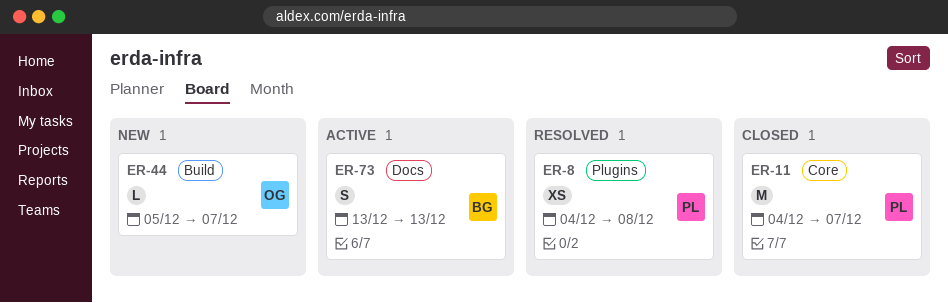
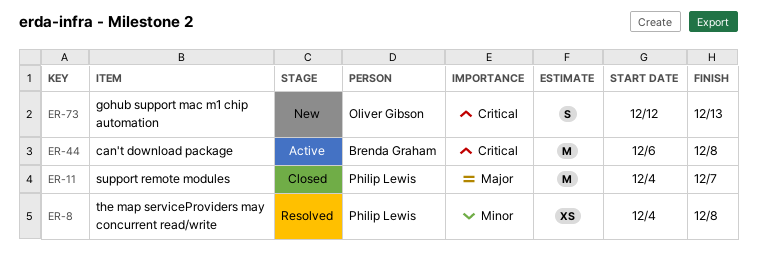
ER-44, status: New -> Active
ER-44, owner: Oliver Gibson -> Brenda Graham
ER-44, estimate: L -> M
ER-44, start: Dec 5 -> Dec 6
ER-44, due: Dec 7 -> Dec 8
ER-73, status: Active -> New
ER-73, owner: Brenda Graham -> Oliver Gibson
ER-73, start: Dec 13 -> Dec 12

